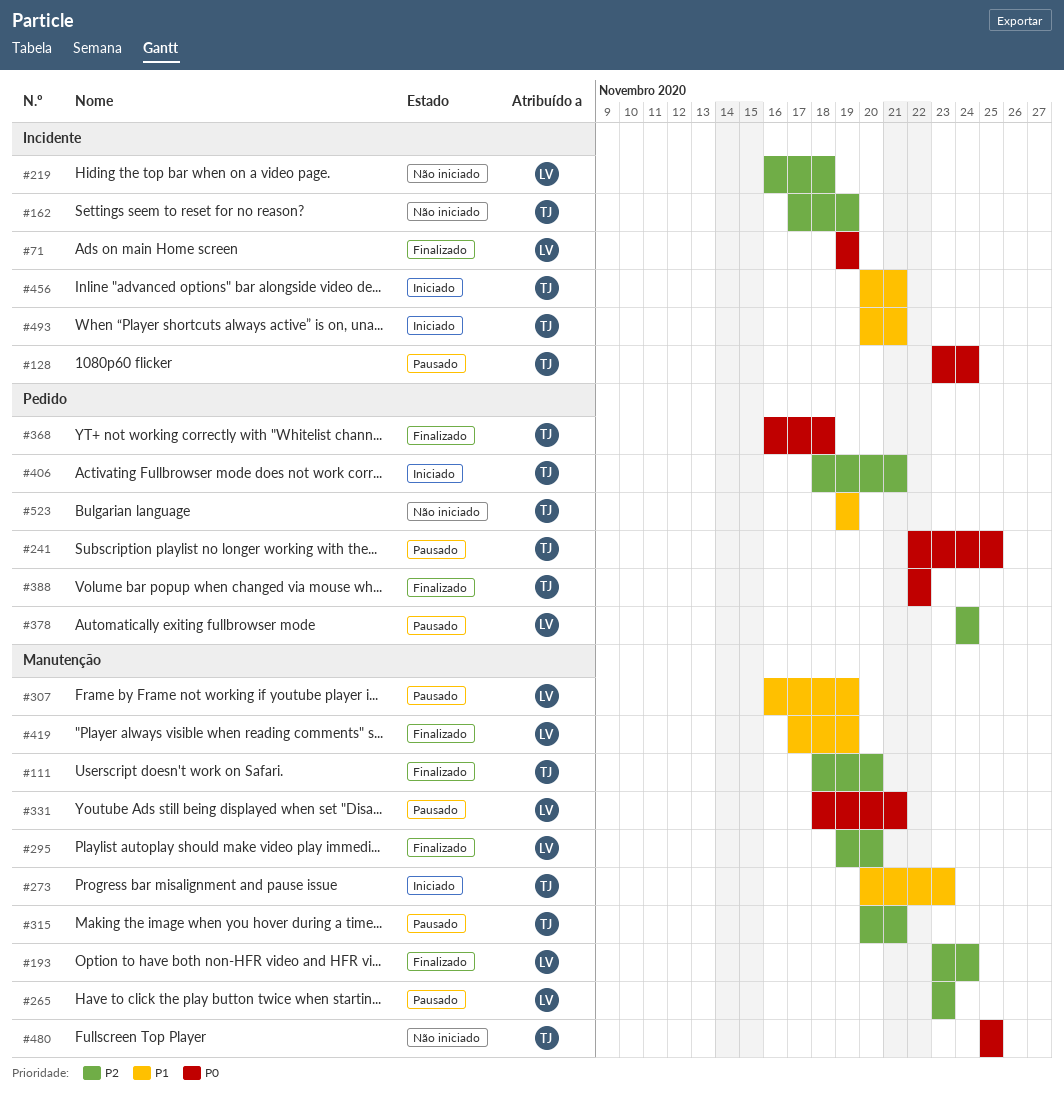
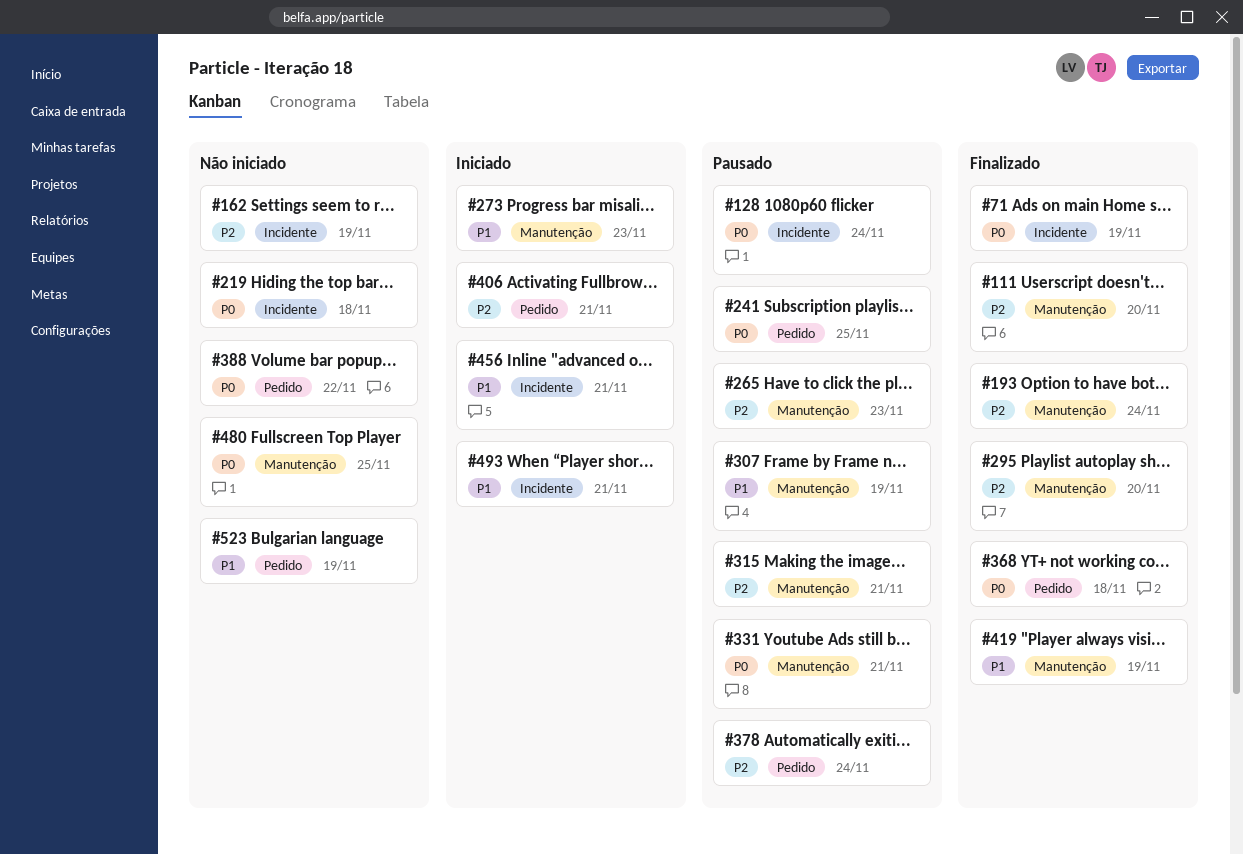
#219, priority: P2 -> P0
#388, status: Finalizado -> Não iniciado

